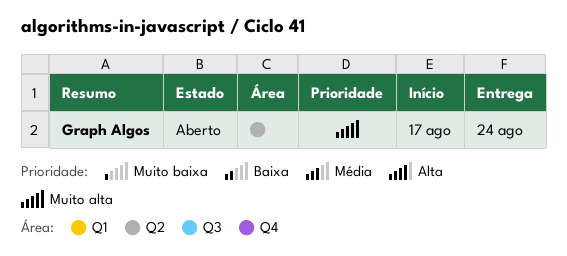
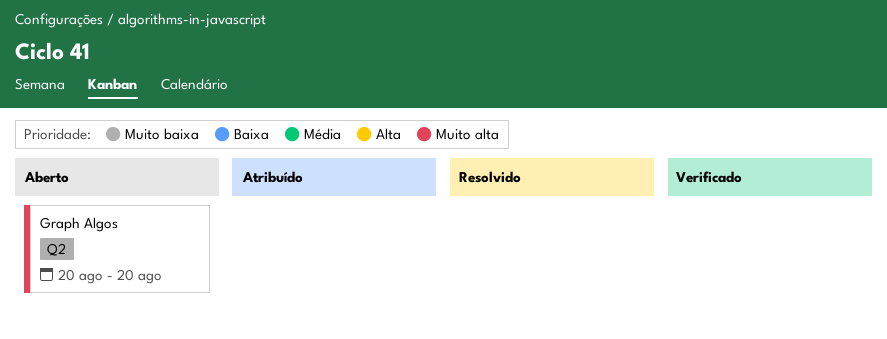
Graph Algos, start: Aug 17 -> Aug 20
Graph Algos, due: Aug 24 -> Aug 20

